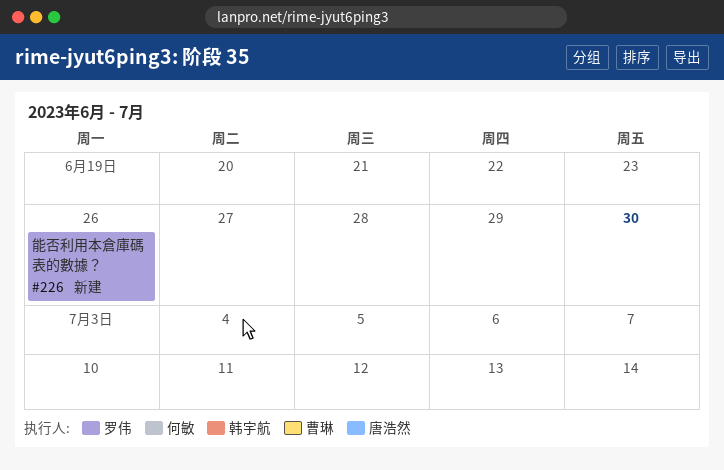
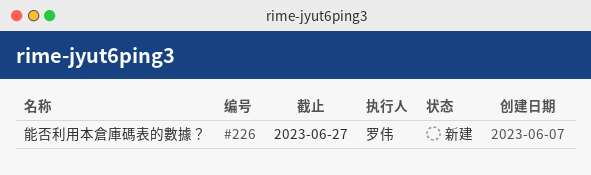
#226, due: Jun 26 -> Jun 27

